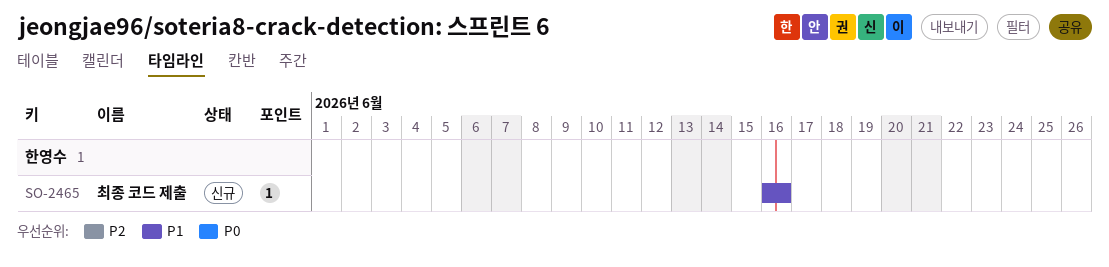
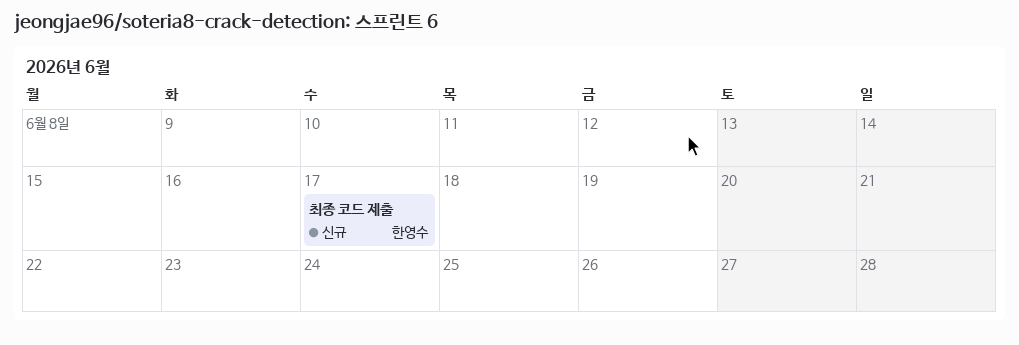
최종 코드 제출, due: Jun 16 -> Jun 17

